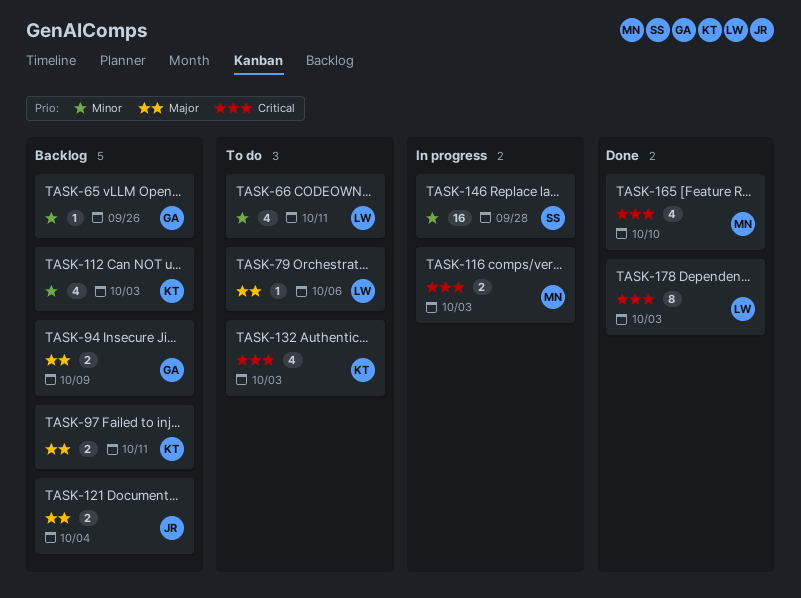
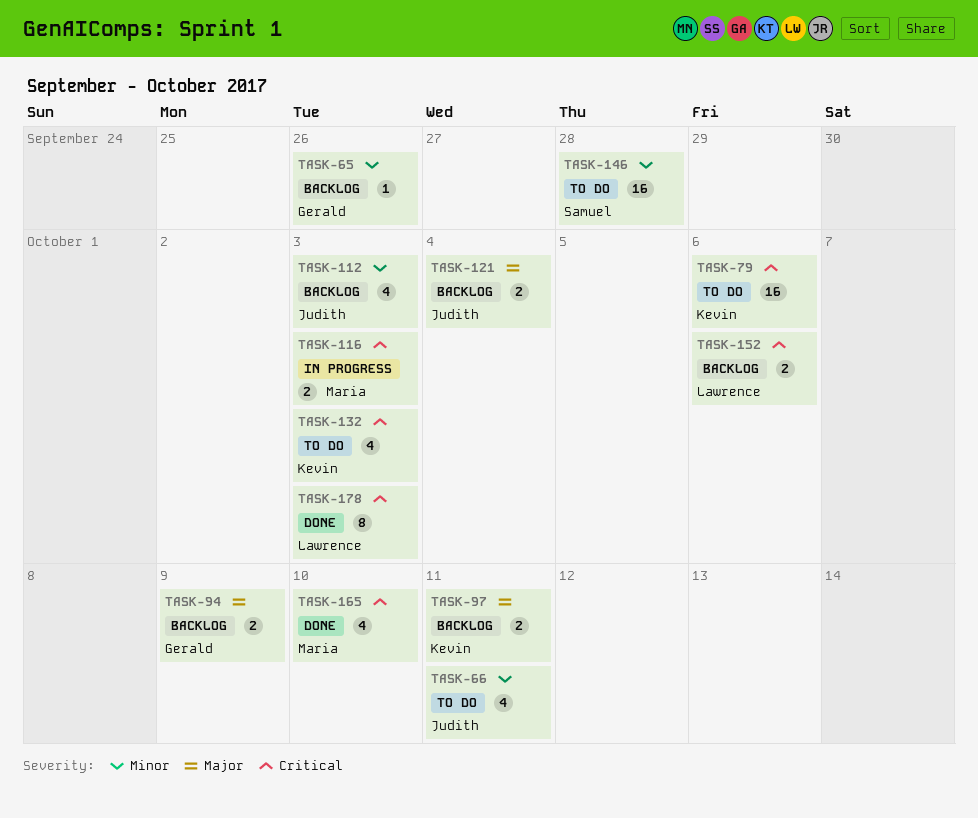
TASK-66, owner: Lawrence -> Judith
TASK-79, owner: Lawrence -> Kevin
TASK-79, priority: Major -> Critical
TASK-79, estimate: 1 -> 16
TASK-112, owner: Kevin -> Judith
TASK-146, status: In progress -> To do
TASK-152: none -> present

